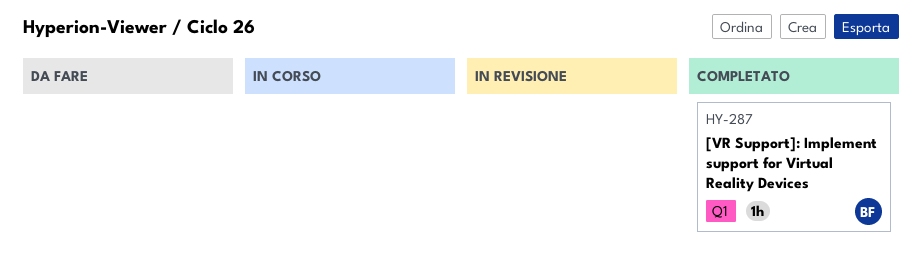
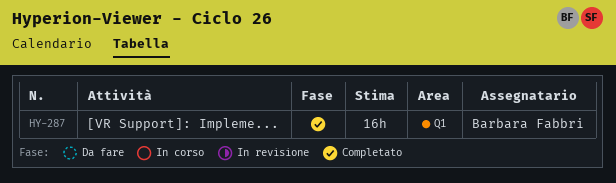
HY-287, estimate: 1h -> 16h

